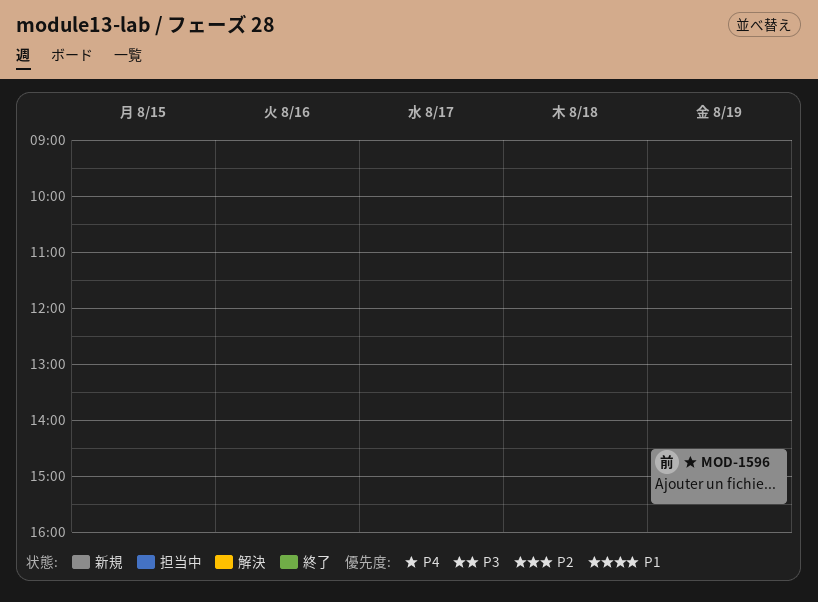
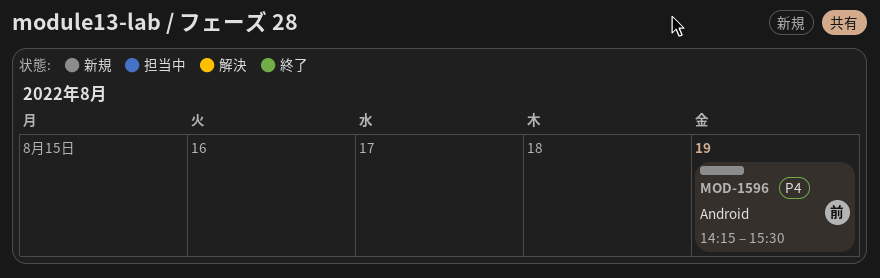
MOD-1596, begins: 14:30 -> 14:15

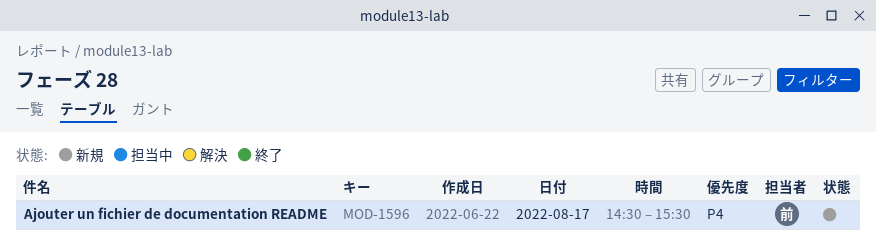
MOD-1596, day: Aug 19 -> Aug 17
MOD-1596, begins: 14:15 -> 14:30

